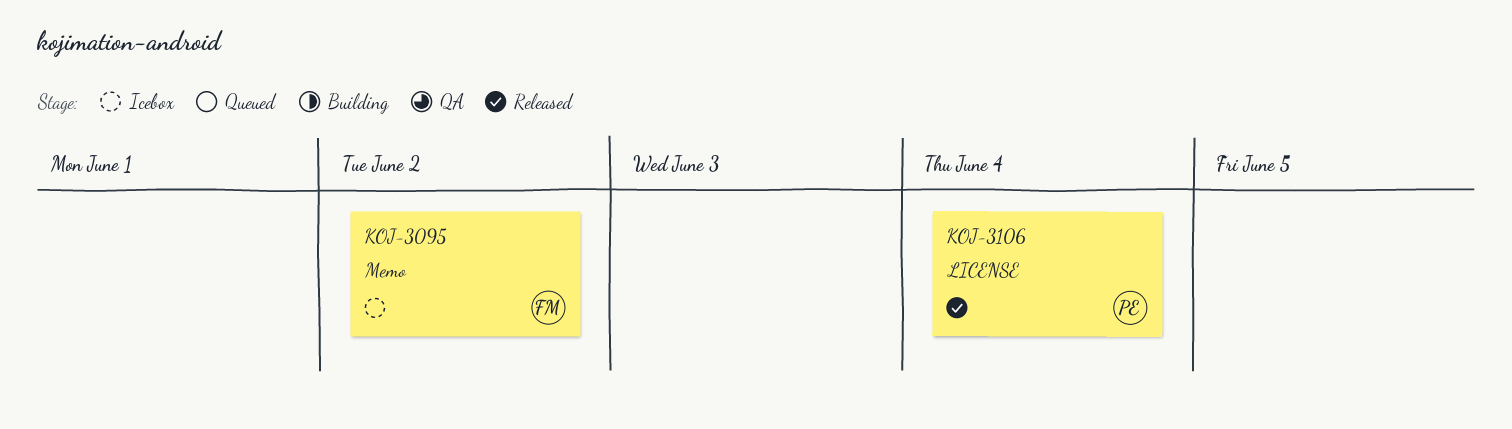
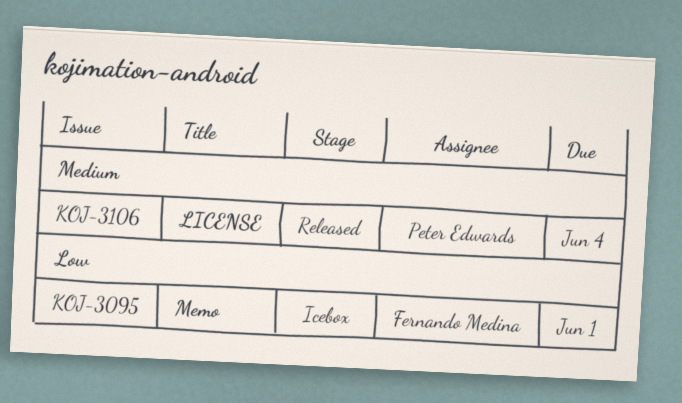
KOJ-3095, due: Jun 2 -> Jun 1

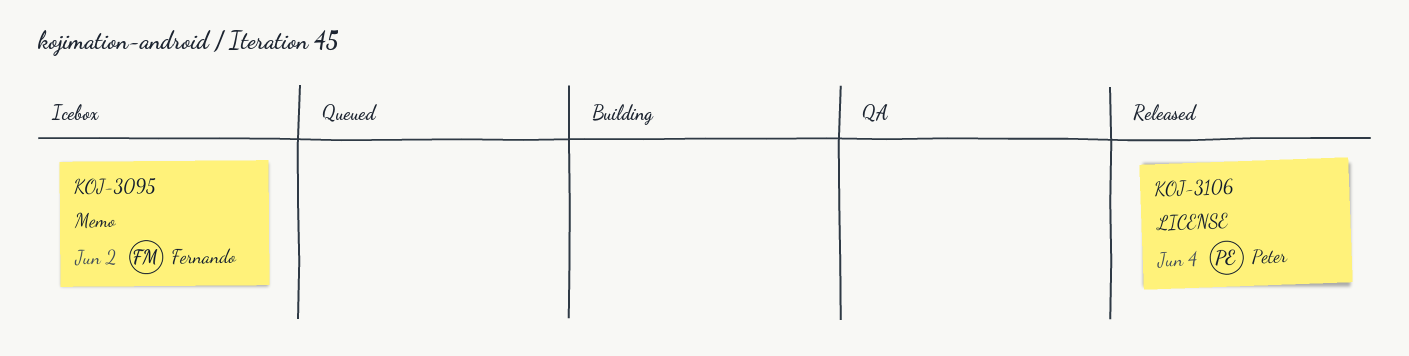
KOJ-3095, due: Jun 1 -> Jun 2

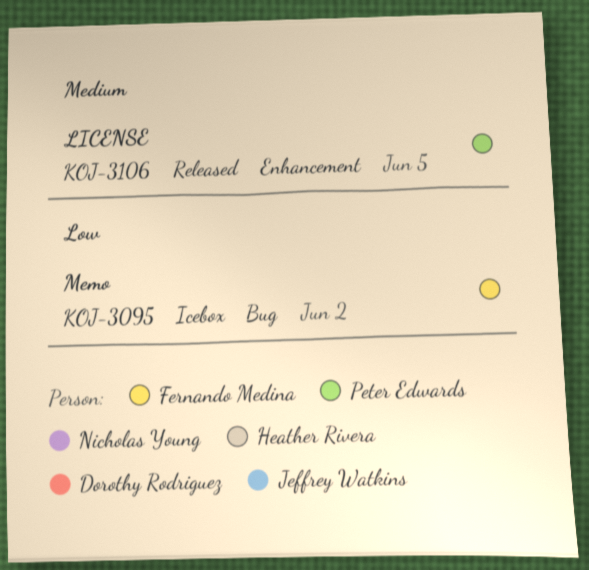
KOJ-3106, due: Jun 4 -> Jun 5

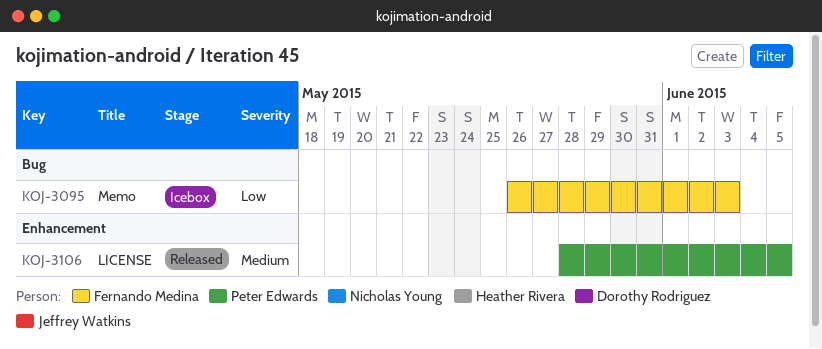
KOJ-3095, due: Jun 2 -> Jun 3

